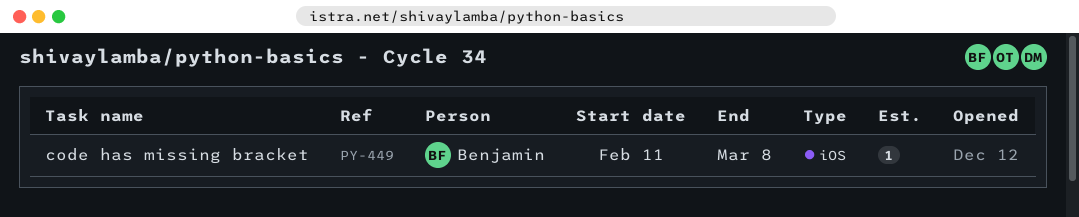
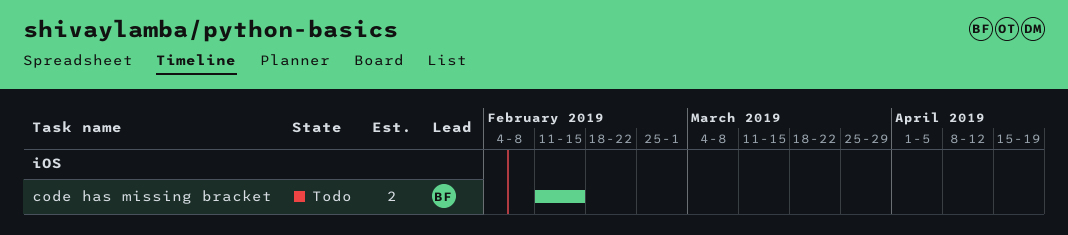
code has missing bracket, estimate: 1 -> 2
code has missing bracket, due: Mar 8 -> Feb 15

